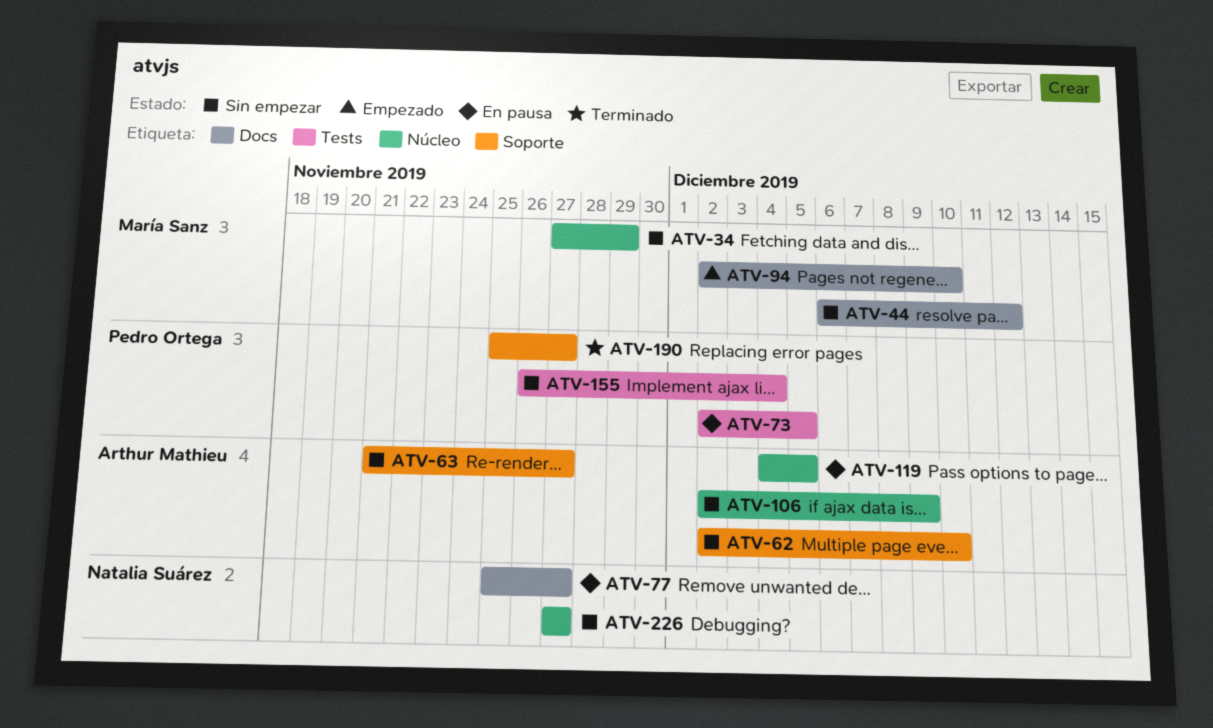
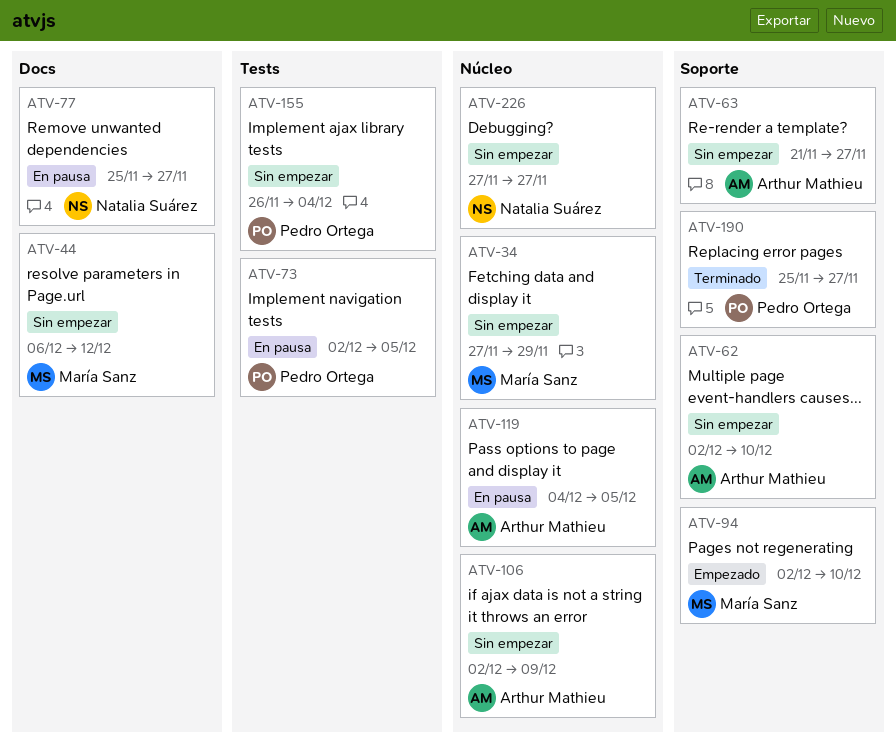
ATV-94, label: Docs -> Soporte

